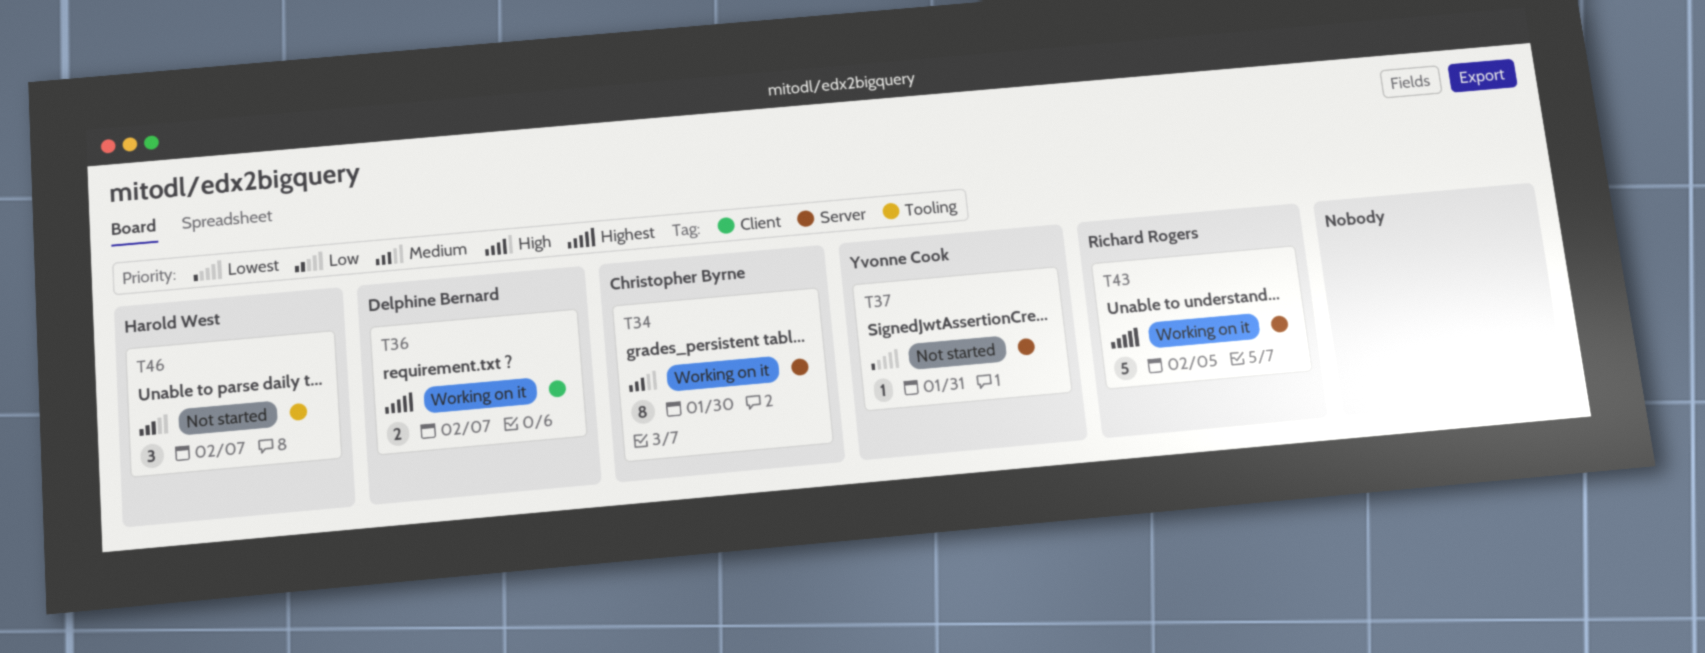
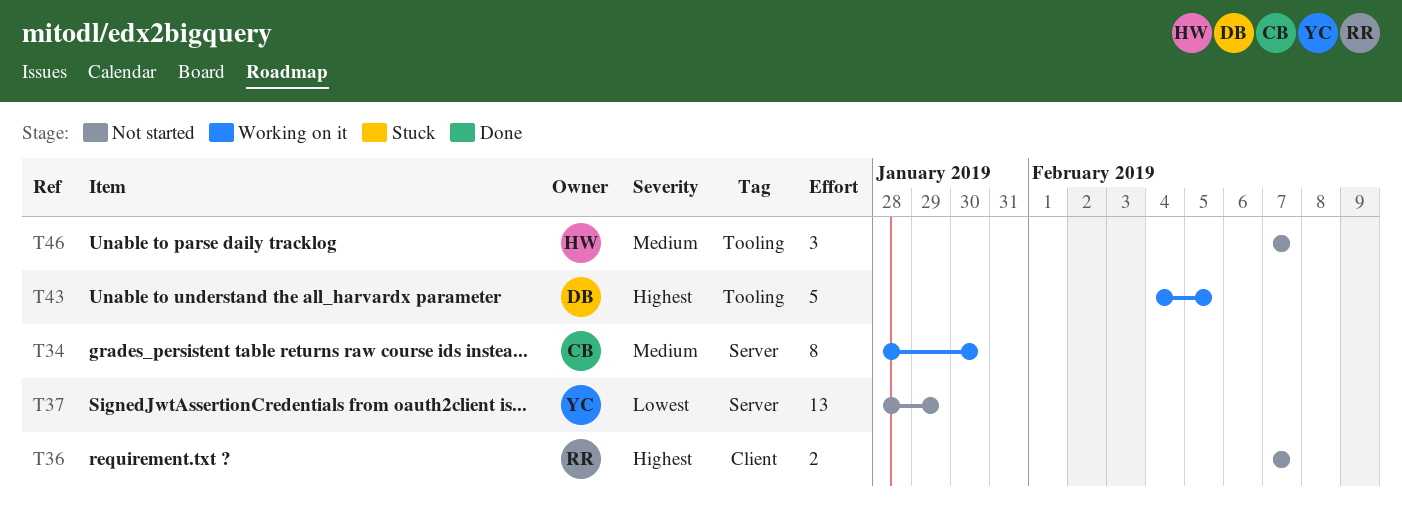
T36, status: Working on it -> Not started
T36, owner: Delphine Bernard -> Richard Rogers
T37, estimate: 1 -> 13
T37, due: Jan 31 -> Jan 29
T43, owner: Richard Rogers -> Delphine Bernard
T43, label: Server -> Tooling

